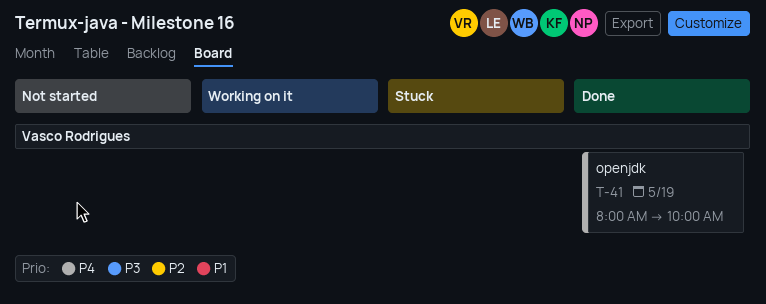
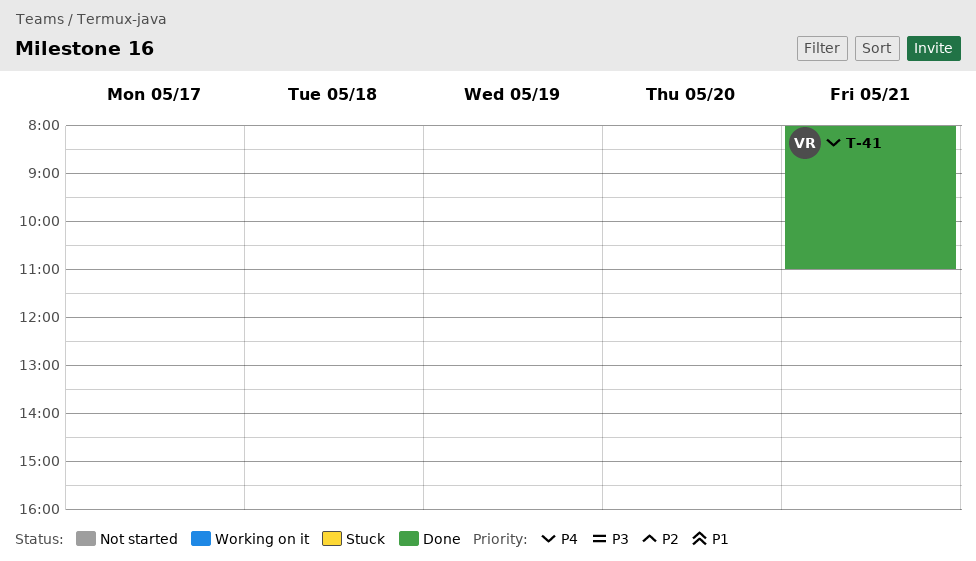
T-41, day: May 19 -> May 21
T-41, ends: 10:00 -> 11:00

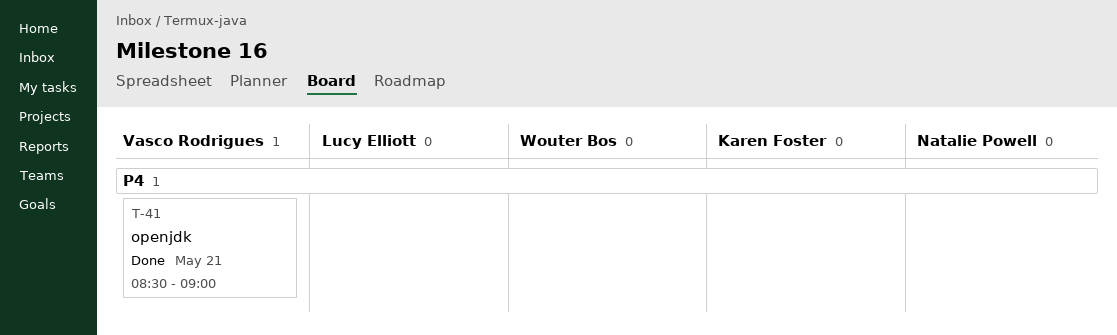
T-41, begins: 08:00 -> 08:30
T-41, ends: 11:00 -> 09:00

